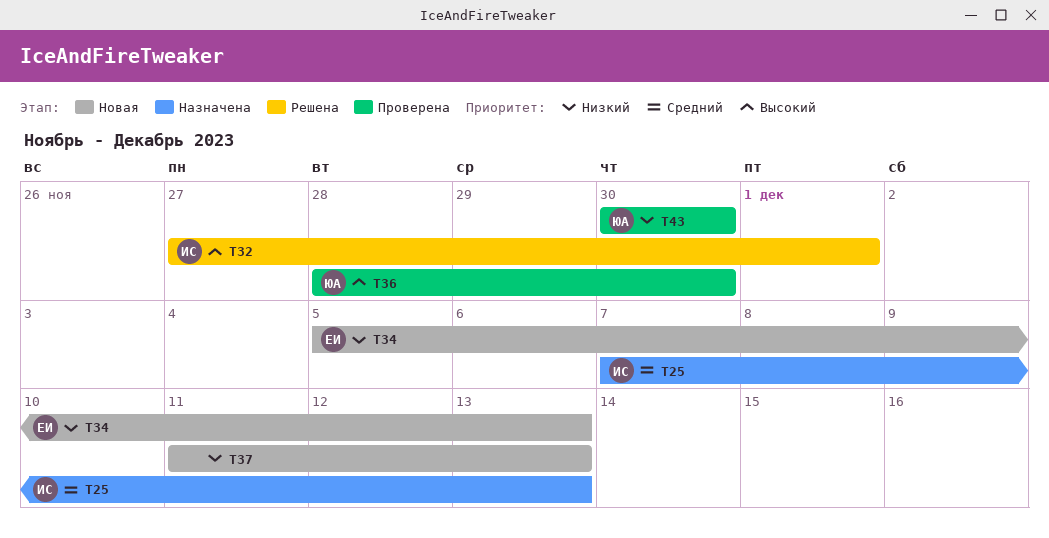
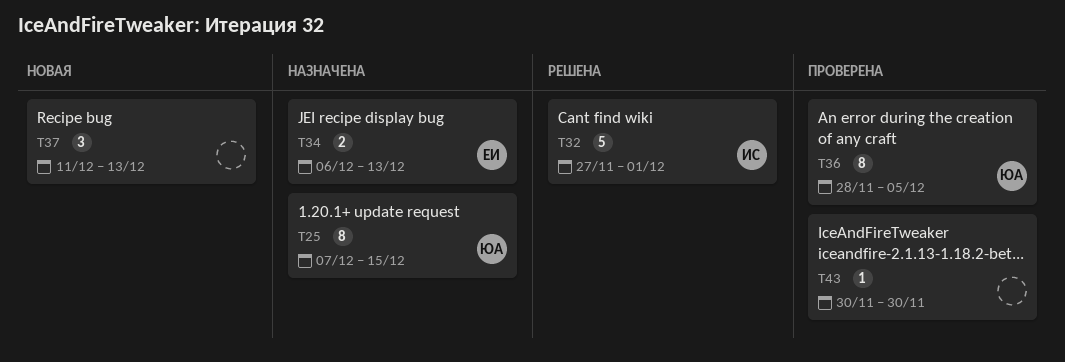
T25, owner: ИС -> ЮА
T25, due: Dec 13 -> Dec 15
T34, status: Новая -> Назначена
T34, start: Dec 5 -> Dec 6
T36, due: Nov 30 -> Dec 5
T43, owner: ЮА -> none

